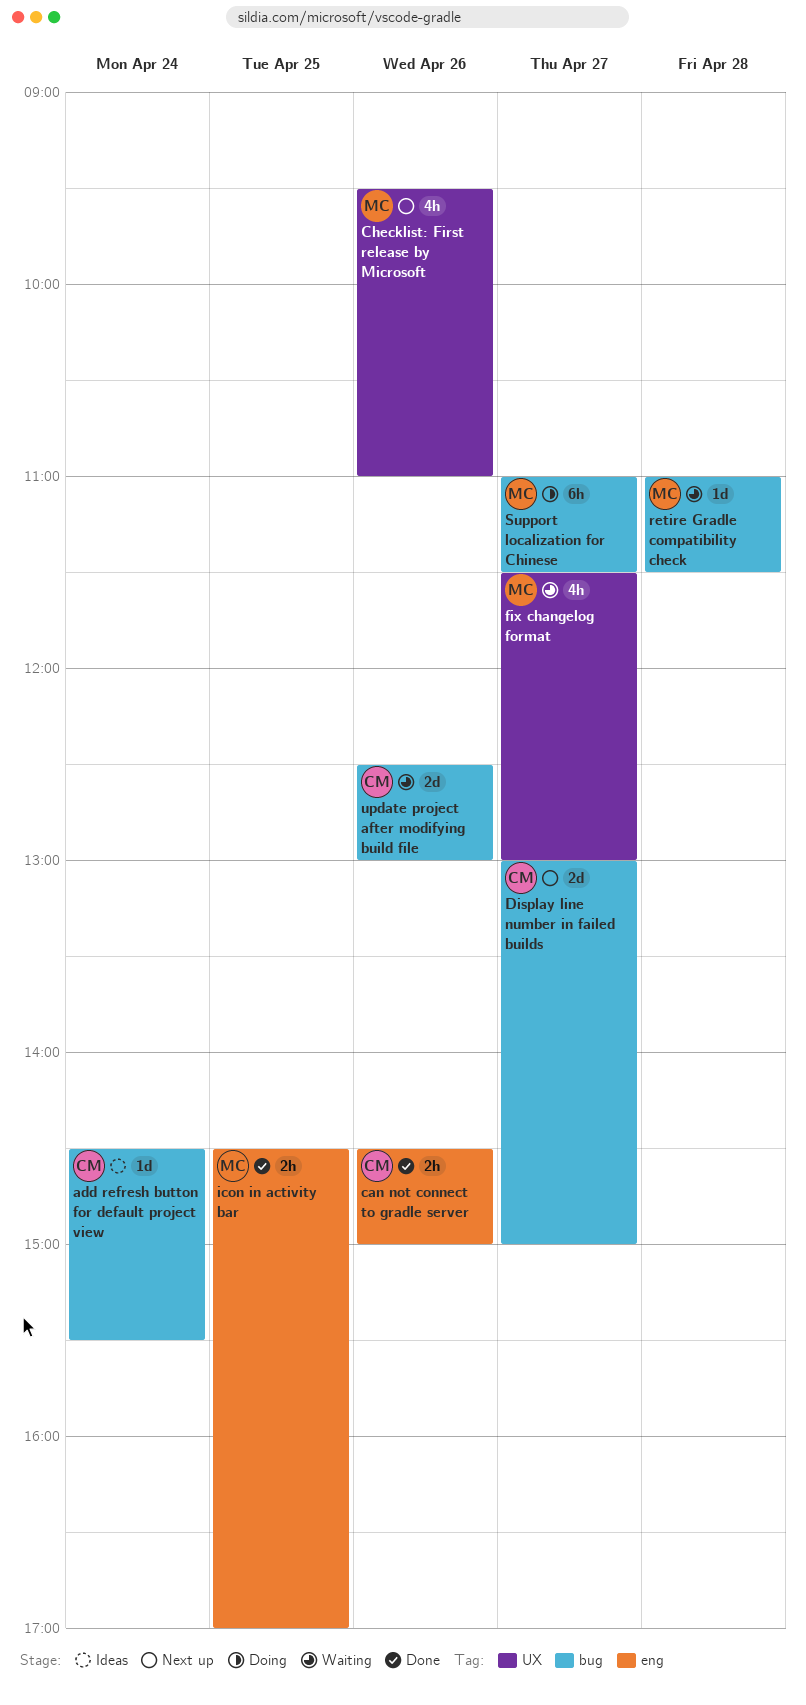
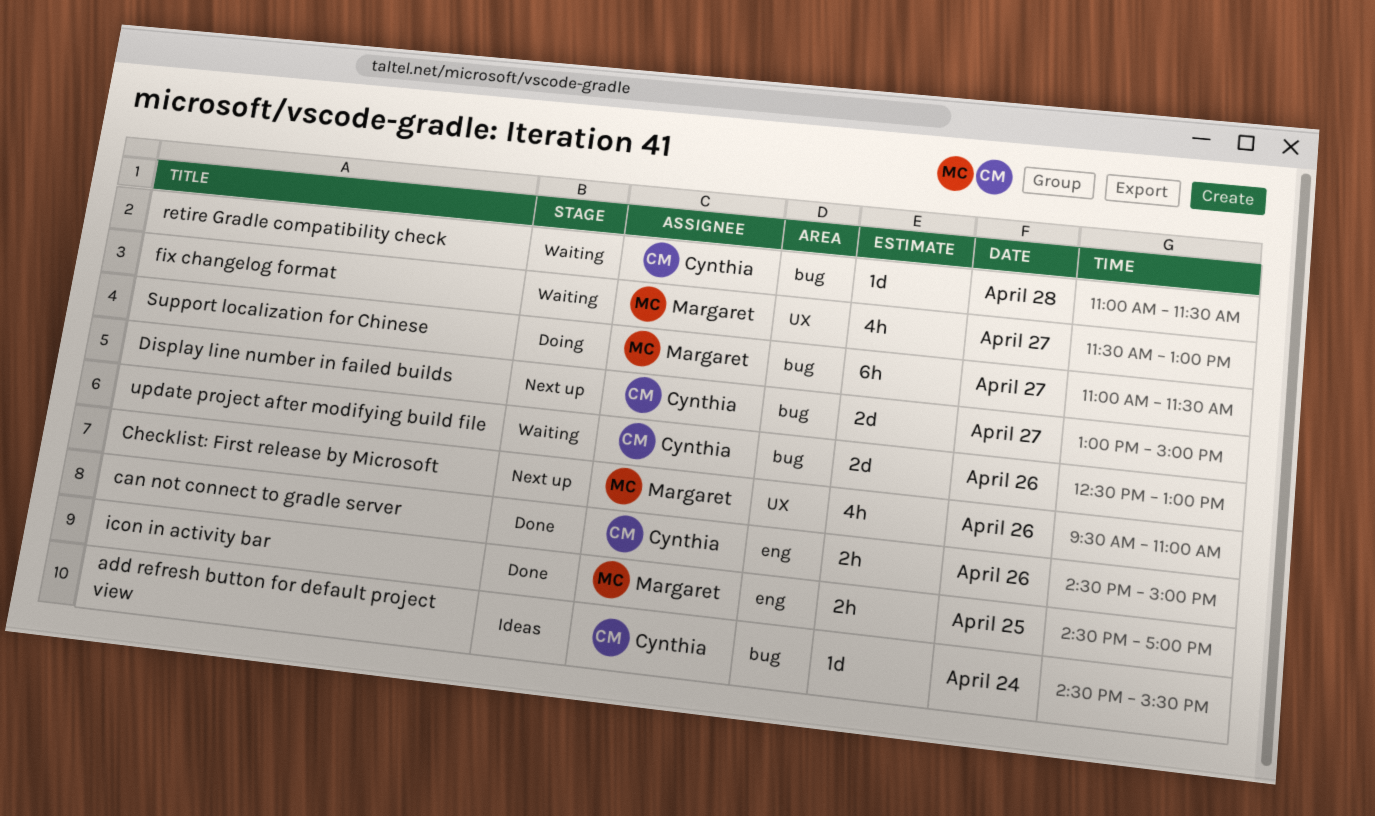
retire Gradle compatibility check, owner: Margaret -> Cynthia

